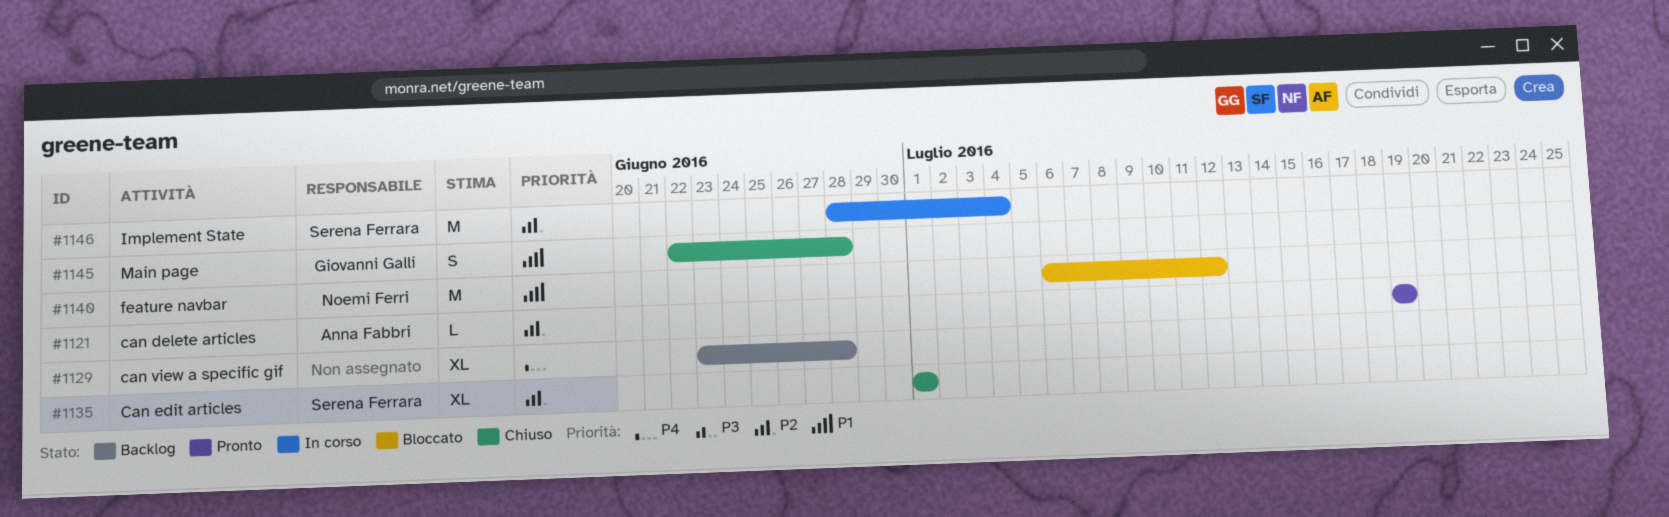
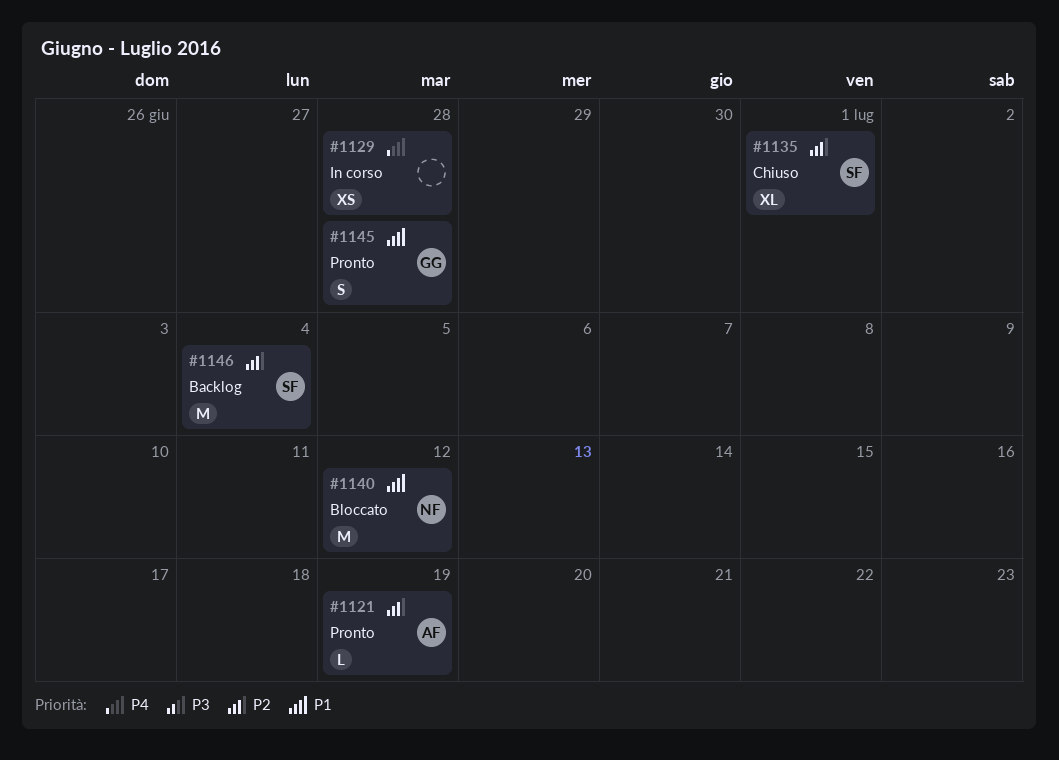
#1129, status: Backlog -> In corso
#1129, estimate: XL -> XS
#1145, status: Chiuso -> Pronto
#1146, status: In corso -> Backlog

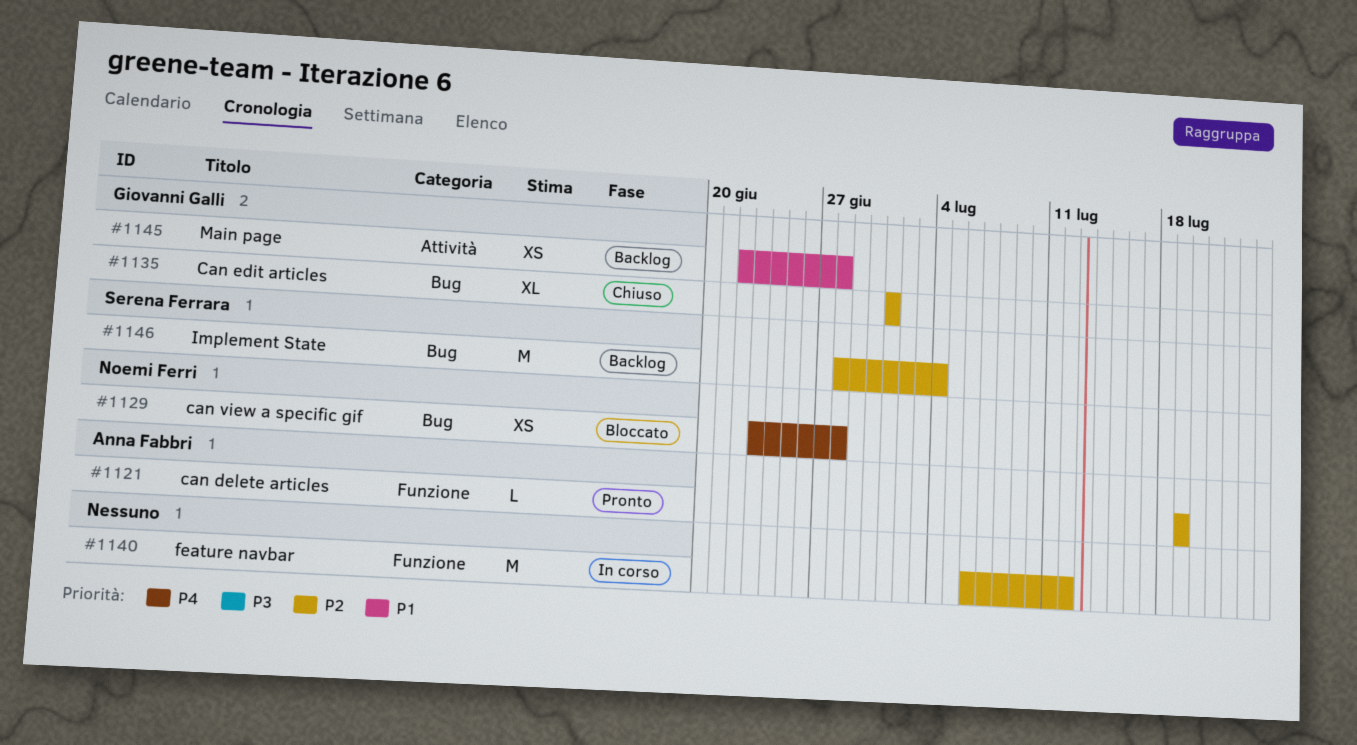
#1129, status: In corso -> Bloccato
#1129, owner: none -> Noemi Ferri
#1135, owner: Serena Ferrara -> Giovanni Galli
#1140, status: Bloccato -> In corso
#1140, owner: Noemi Ferri -> none
#1140, priority: P1 -> P2
#1145, status: Pronto -> Backlog
#1145, estimate: S -> XS

